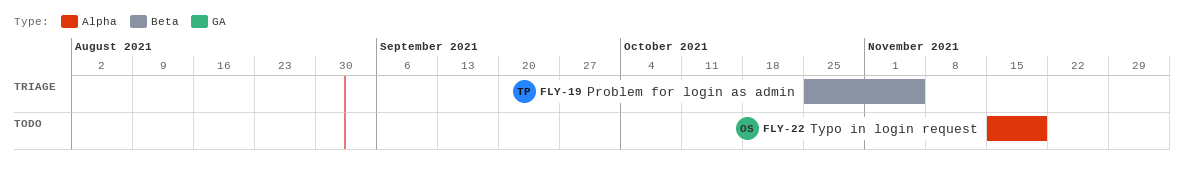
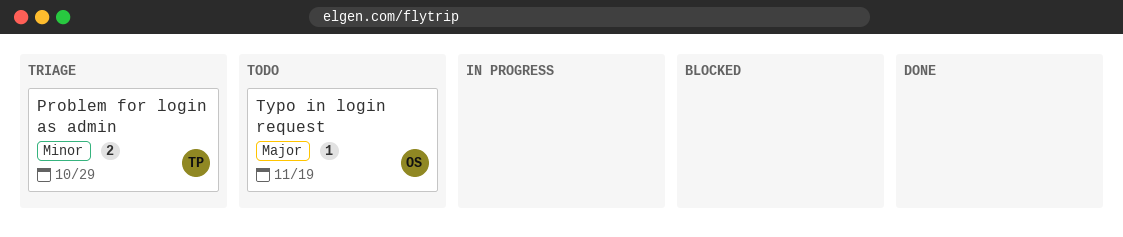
Problem for login as admin, due: Nov 5 -> Oct 29

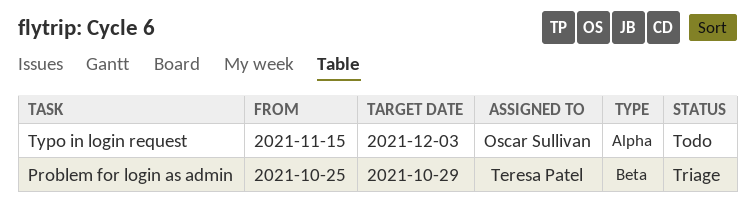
Typo in login request, due: Nov 19 -> Dec 3

